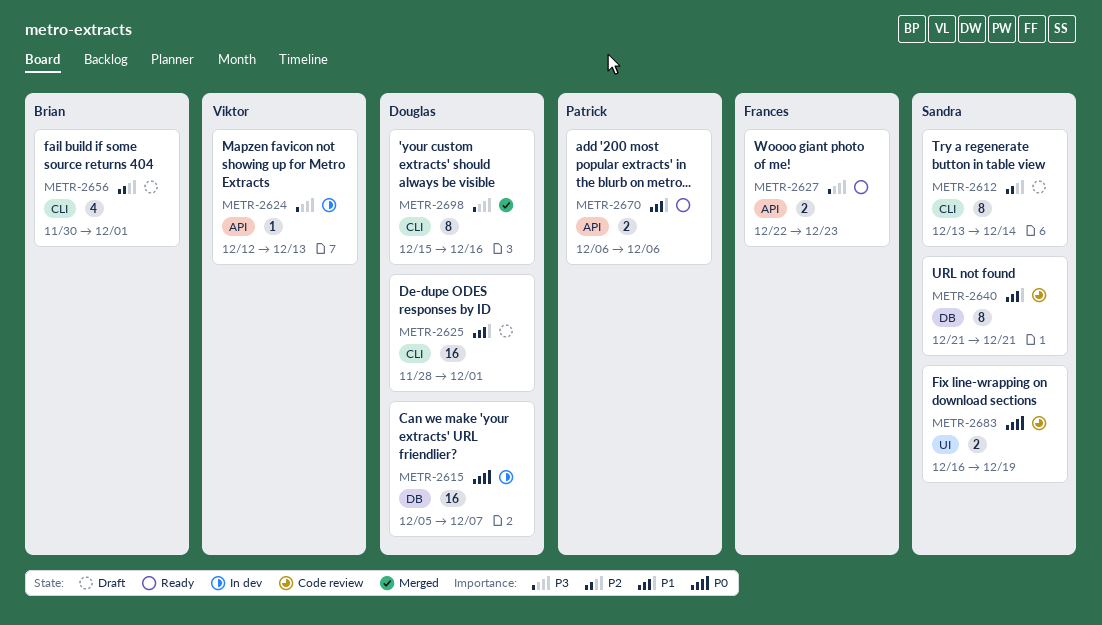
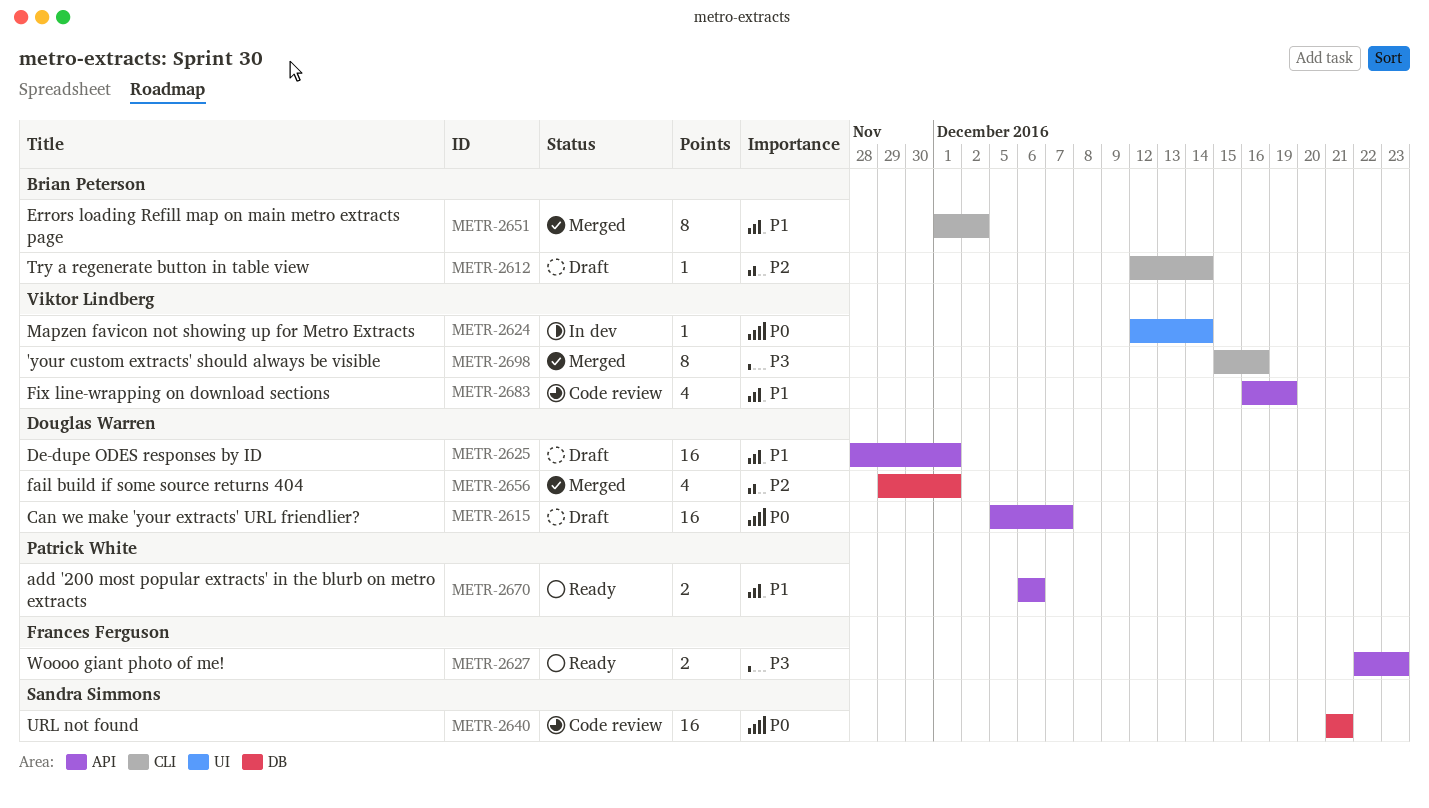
METR-2612, owner: Sandra Simmons -> Brian Peterson
METR-2612, estimate: 8 -> 1
METR-2612, start: Dec 13 -> Dec 12
METR-2615, status: In dev -> Draft
METR-2615, label: DB -> API
METR-2624, priority: P3 -> P0
METR-2624, label: API -> UI
METR-2624, due: Dec 13 -> Dec 14
METR-2625, label: CLI -> API
METR-2640, priority: P1 -> P0
METR-2640, estimate: 8 -> 16
METR-2651: none -> present
METR-2656, status: Draft -> Merged
METR-2656, owner: Brian Peterson -> Douglas Warren
METR-2656, label: CLI -> DB
METR-2656, start: Nov 30 -> Nov 29
METR-2683, owner: Sandra Simmons -> Viktor Lindberg
METR-2683, priority: P0 -> P1
METR-2683, label: UI -> API
METR-2683, estimate: 2 -> 4
METR-2698, owner: Douglas Warren -> Viktor Lindberg

